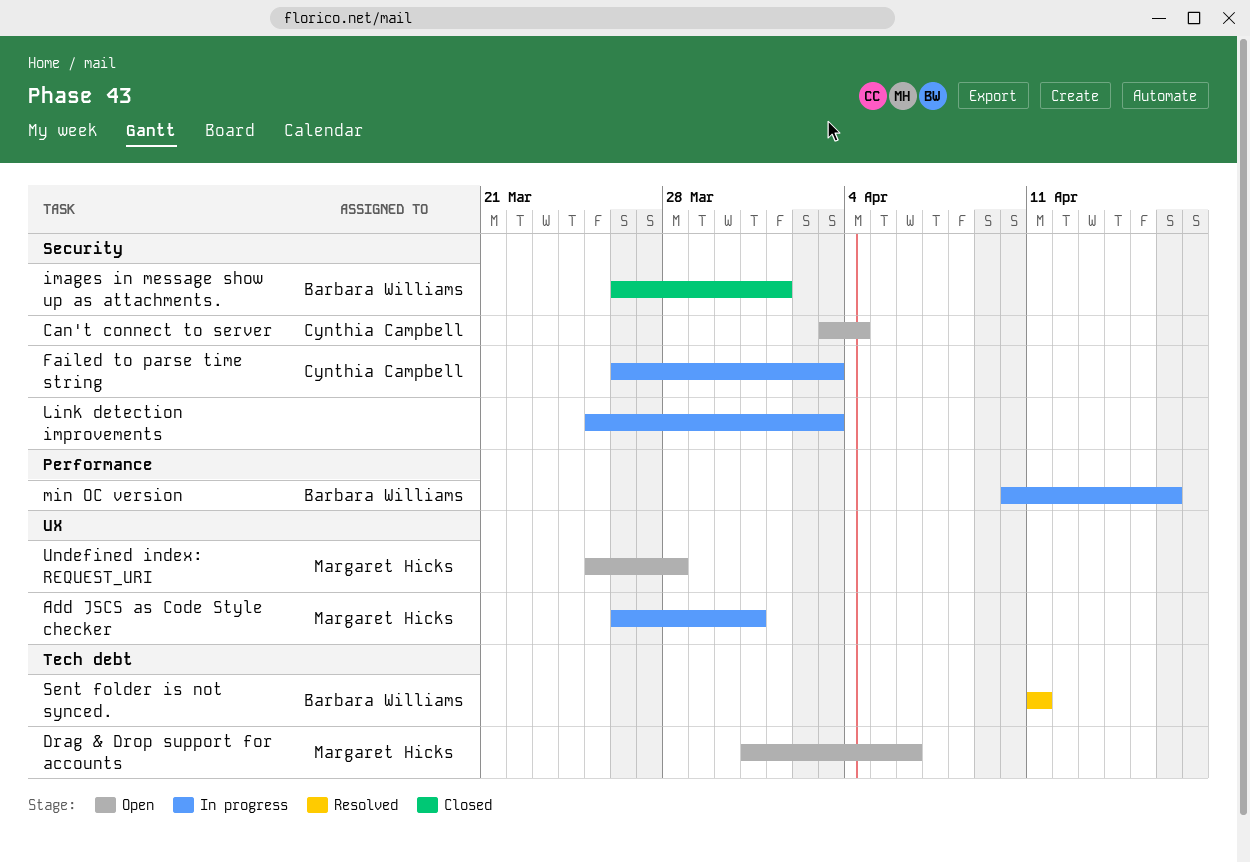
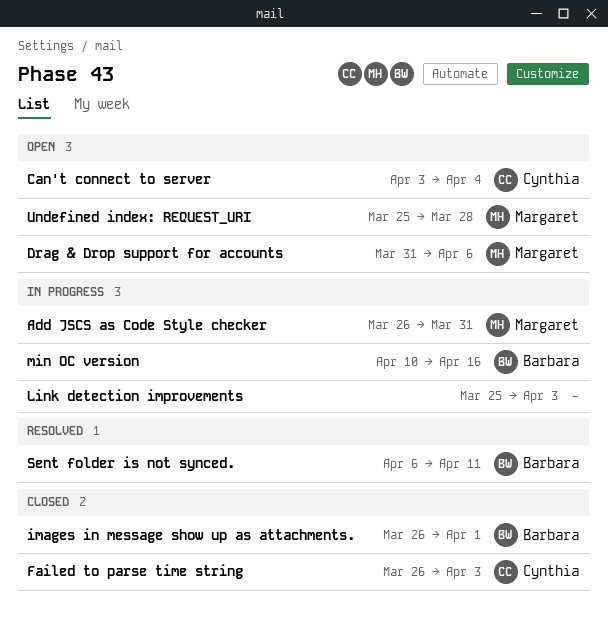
Failed to parse time string, status: In progress -> Closed
Sent folder is not synced., start: Apr 11 -> Apr 6

